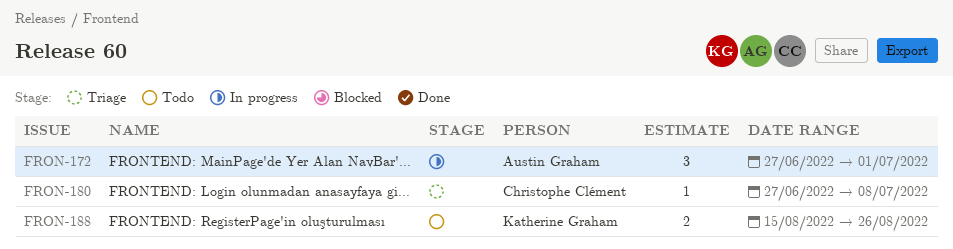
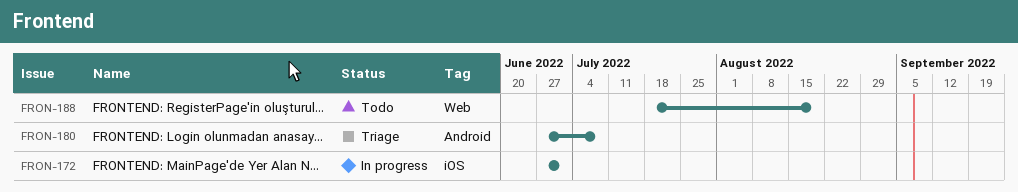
FRON-188, start: Aug 15 -> Jul 18
FRON-188, due: Aug 26 -> Aug 19

